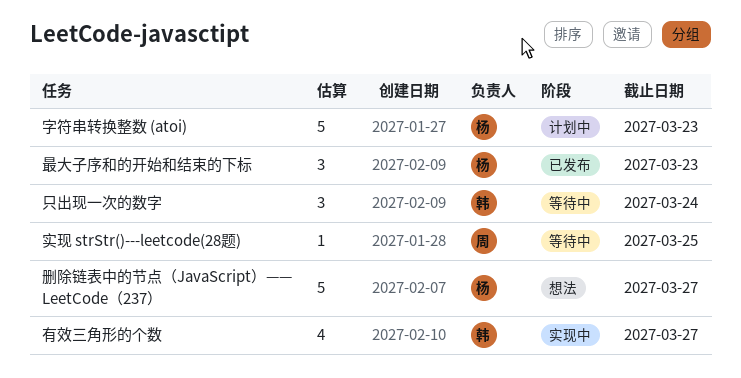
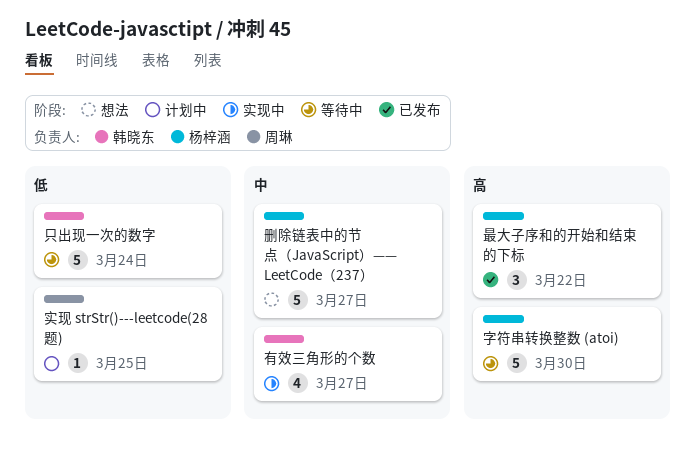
只出现一次的数字, estimate: 3 -> 5
字符串转换整数 (atoi), status: 计划中 -> 等待中
字符串转换整数 (atoi), due: Mar 23 -> Mar 30
实现 strStr()---leetcode(28题), status: 等待中 -> 计划中
最大子序和的开始和结束的下标, due: Mar 23 -> Mar 22

